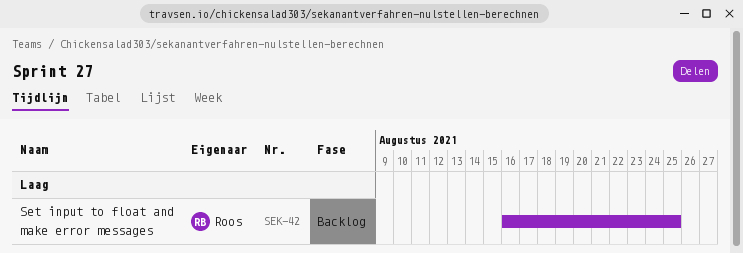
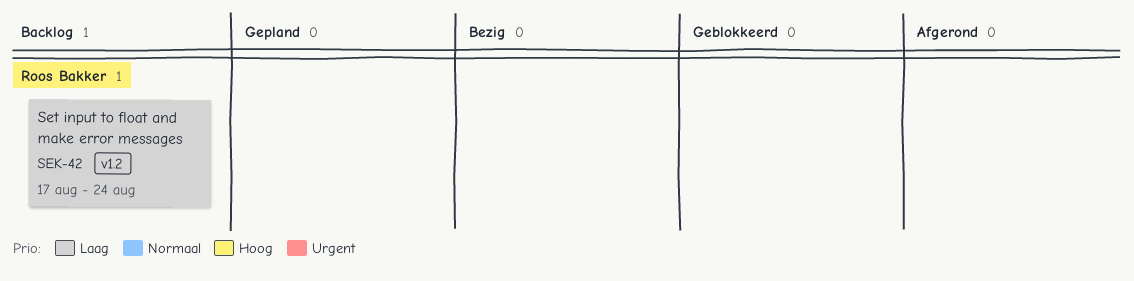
SEK-42, start: Aug 16 -> Aug 17
SEK-42, due: Aug 25 -> Aug 24

